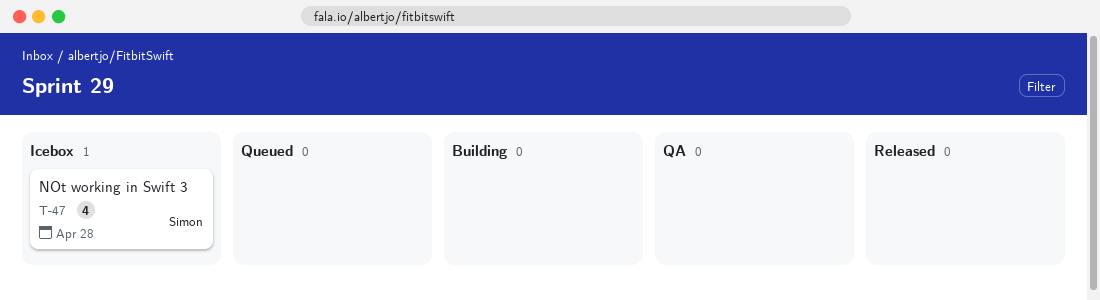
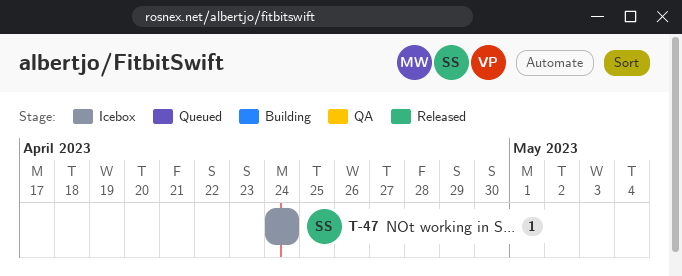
T-47, estimate: 4 -> 1
T-47, due: Apr 28 -> Apr 24

